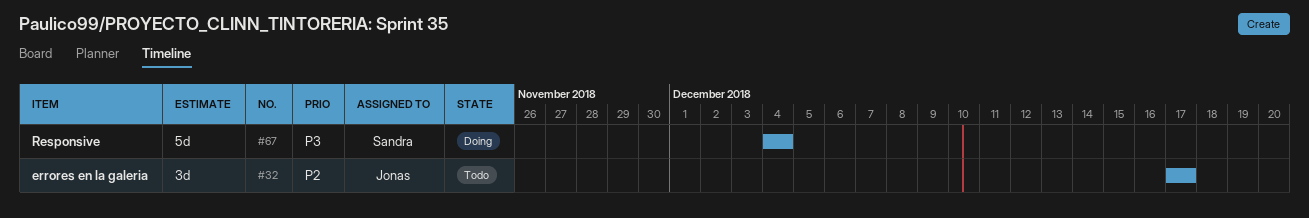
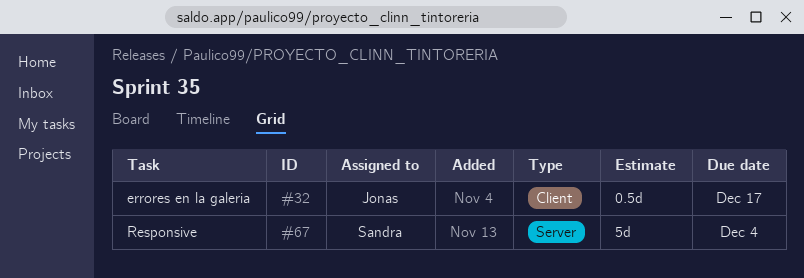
#32, estimate: 3d -> 0.5d

